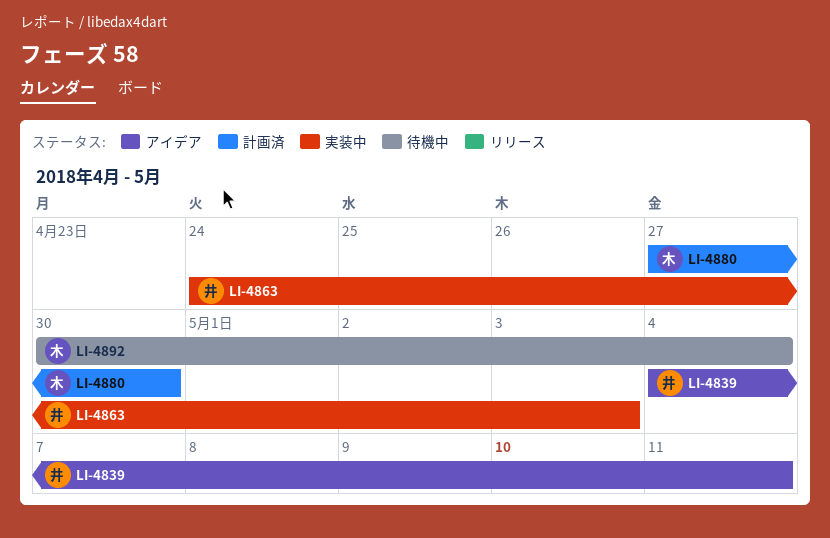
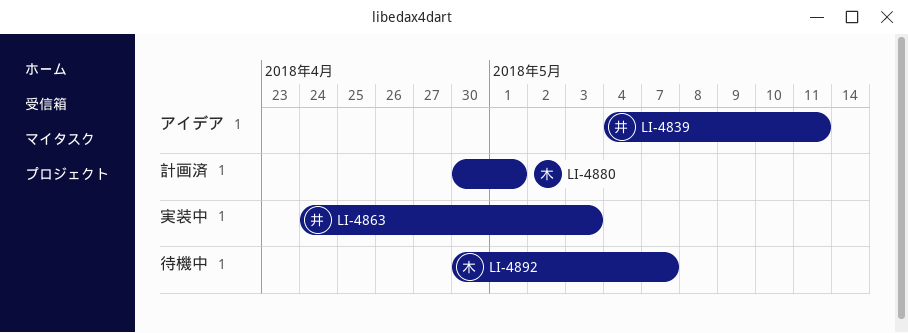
LI-4880, start: Apr 27 -> Apr 30
LI-4880, due: Apr 30 -> May 1
LI-4892, due: May 4 -> May 7

